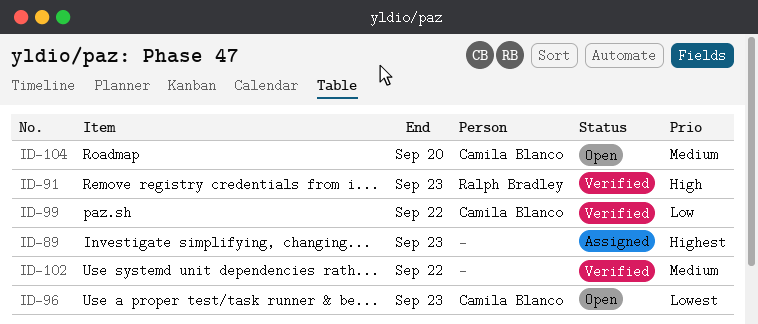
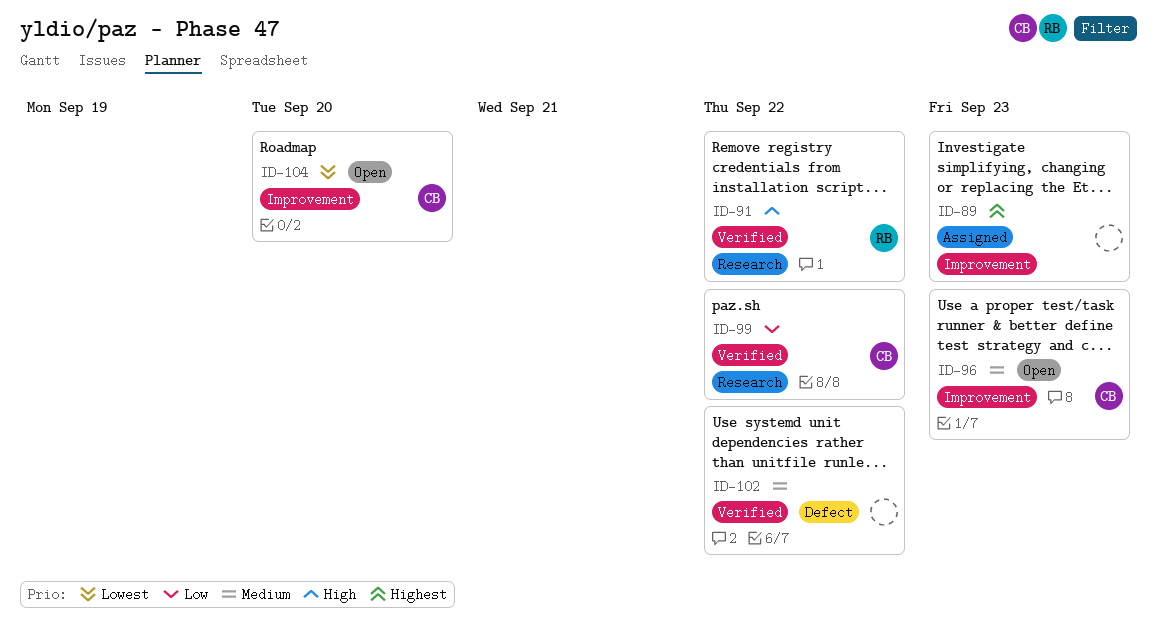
ID-91, due: Sep 23 -> Sep 22
ID-96, priority: Lowest -> Medium
ID-104, priority: Medium -> Lowest

